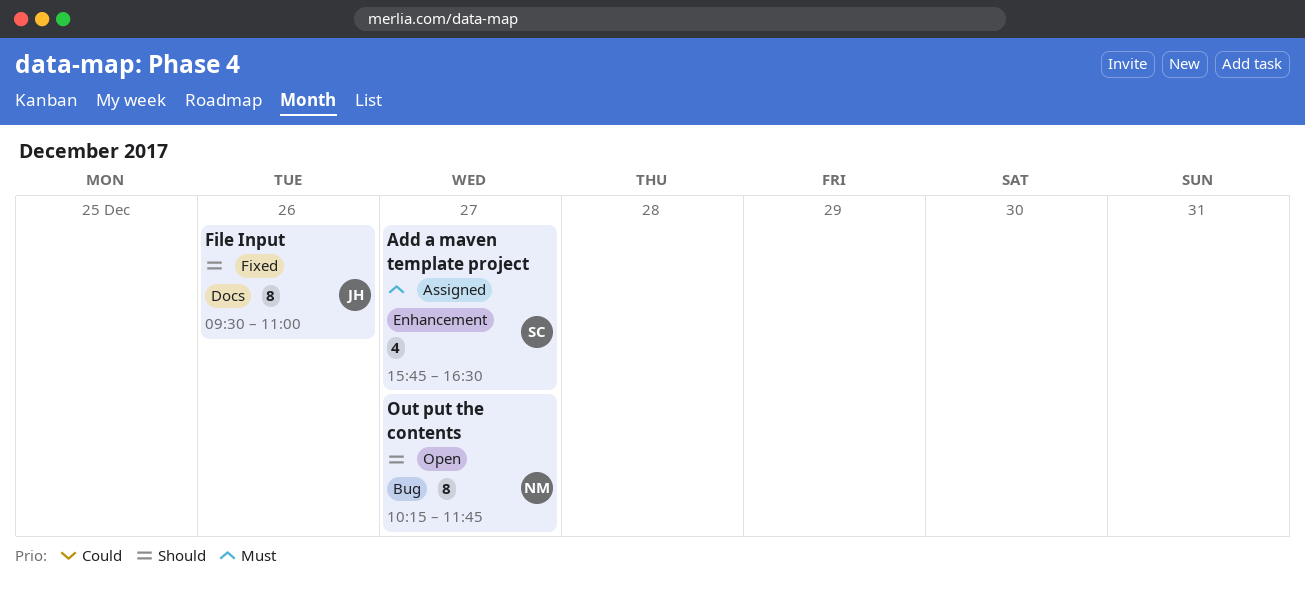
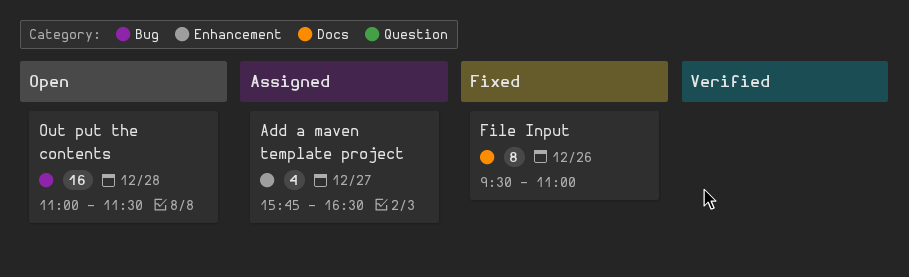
Out put the contents, estimate: 8 -> 16
Out put the contents, day: Dec 27 -> Dec 28
Out put the contents, begins: 10:15 -> 11:00
Out put the contents, ends: 11:45 -> 11:30

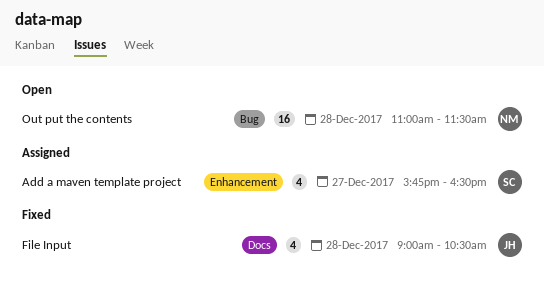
File Input, estimate: 8 -> 4
File Input, day: Dec 26 -> Dec 28
File Input, begins: 09:30 -> 09:00
File Input, ends: 11:00 -> 10:30

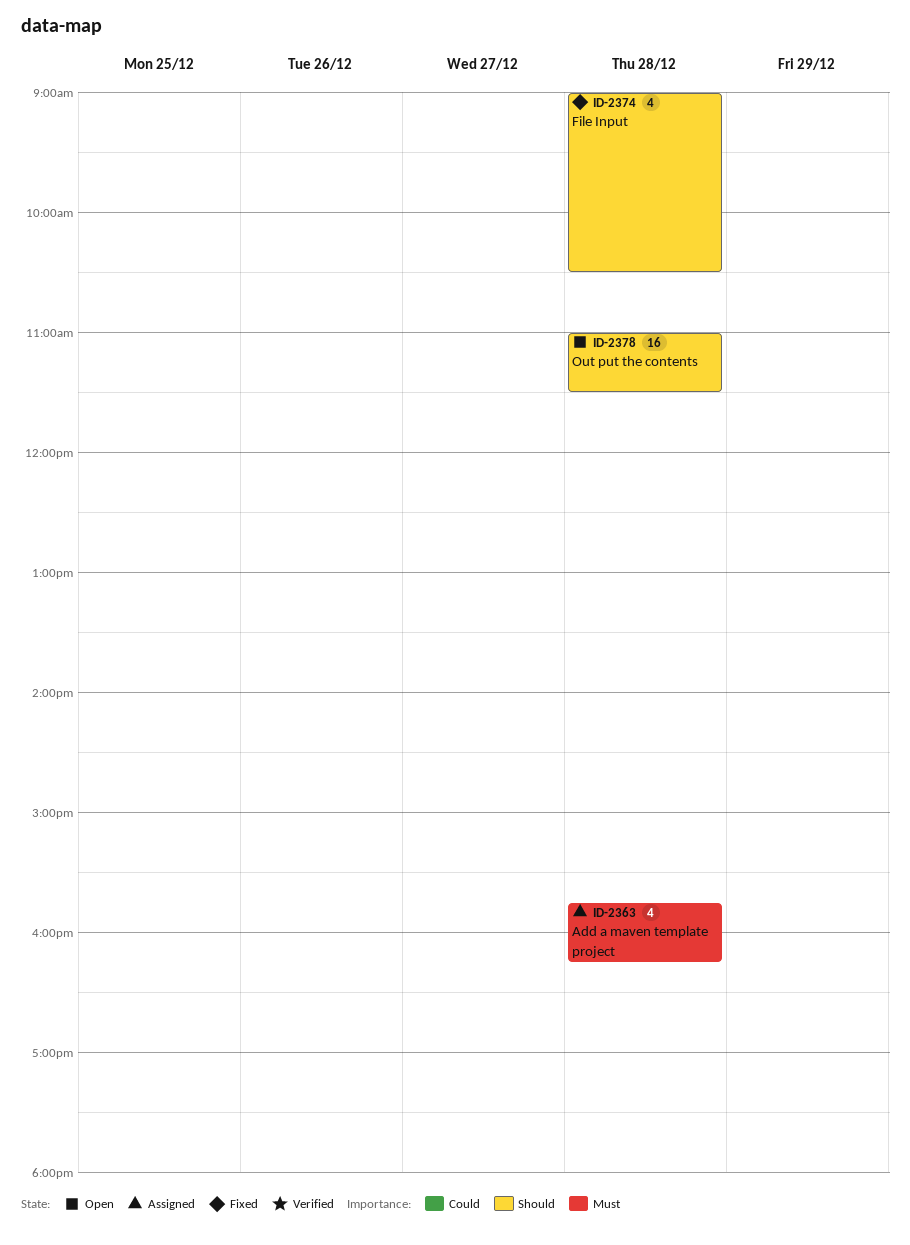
Add a maven template project, day: Dec 27 -> Dec 28
Add a maven template project, ends: 16:30 -> 16:15

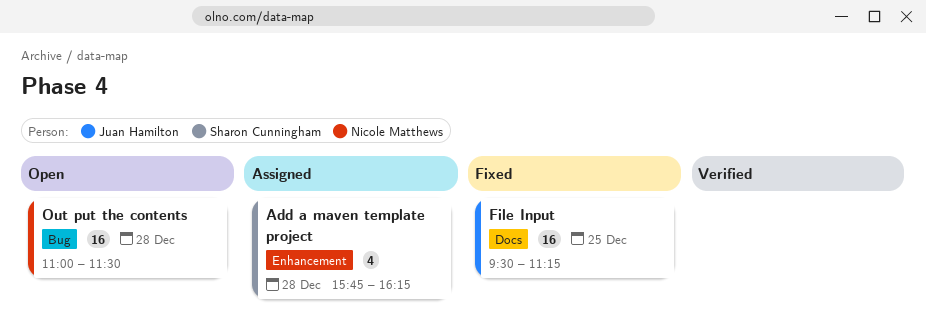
File Input, estimate: 4 -> 16
File Input, day: Dec 28 -> Dec 25
File Input, begins: 09:00 -> 09:30
File Input, ends: 10:30 -> 11:15

